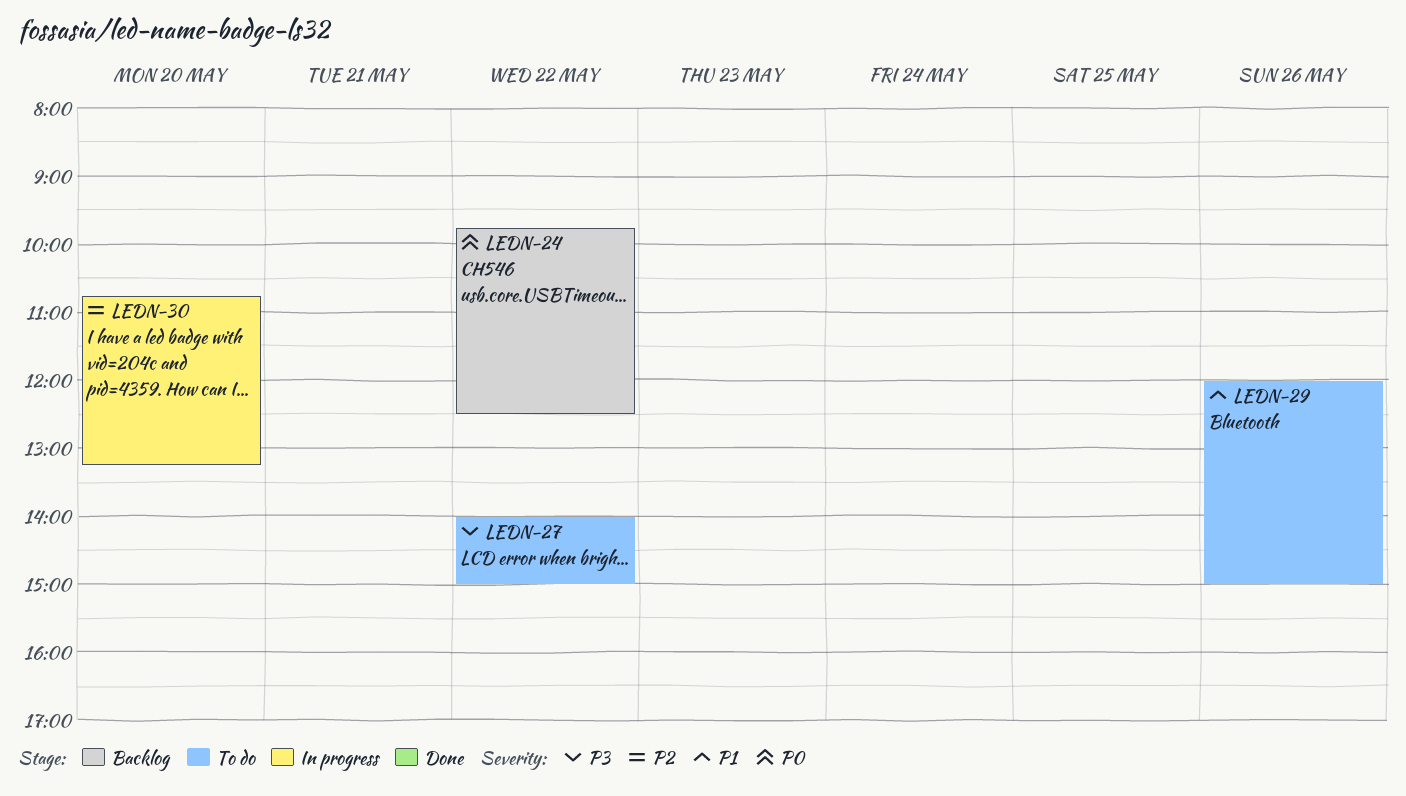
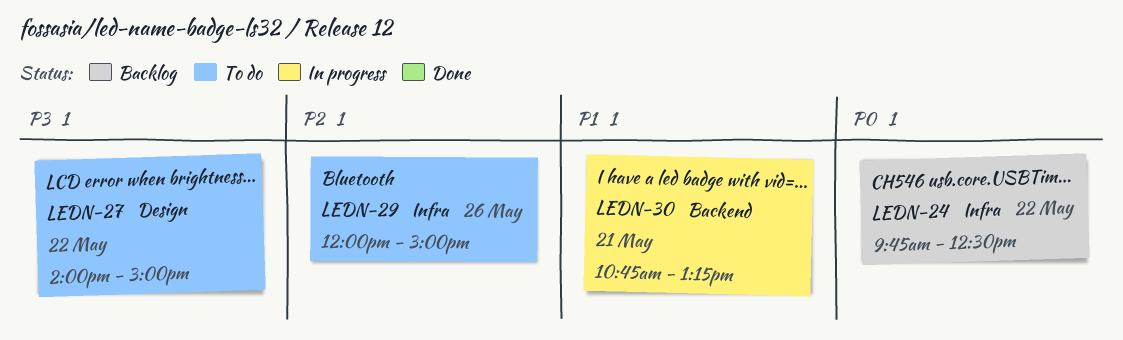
LEDN-29, priority: P1 -> P2
LEDN-30, priority: P2 -> P1
LEDN-30, day: May 20 -> May 21

